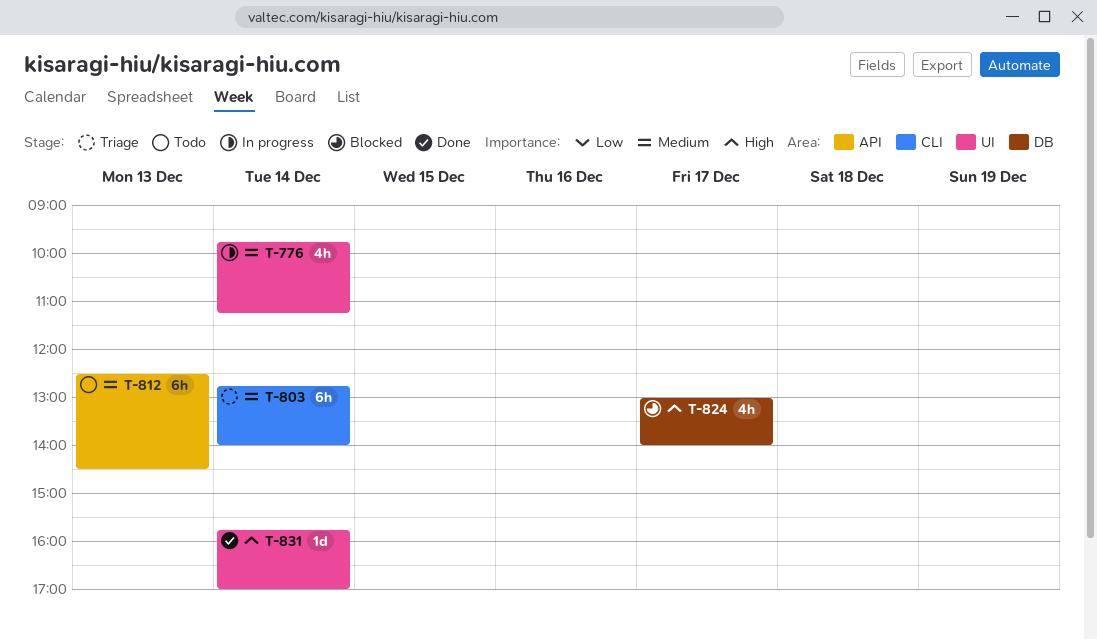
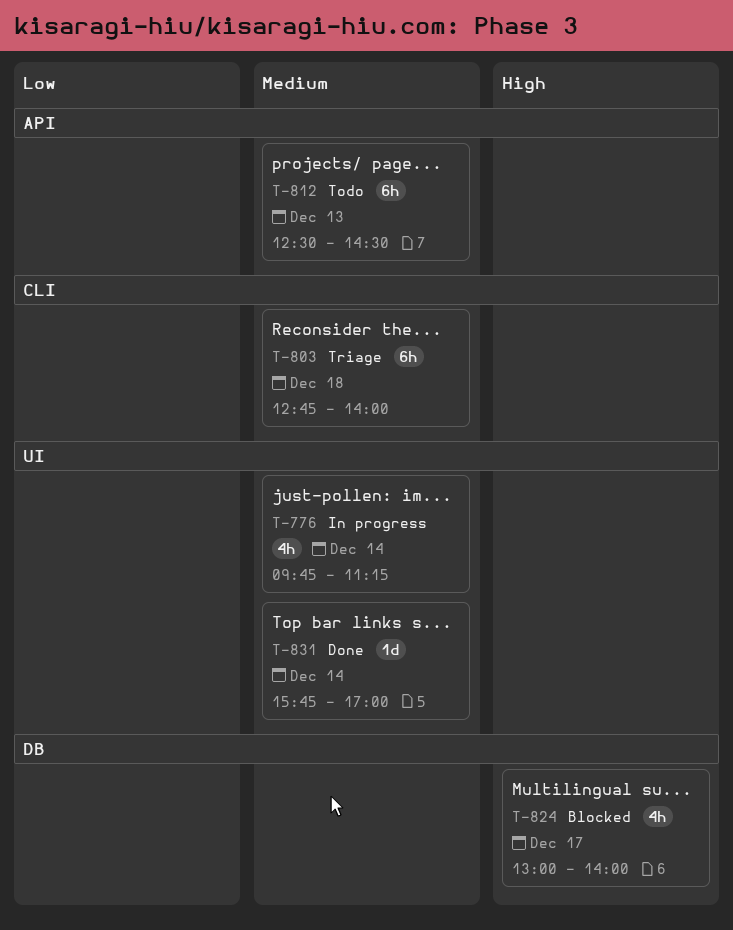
T-803, day: Dec 14 -> Dec 18
T-831, priority: High -> Medium

